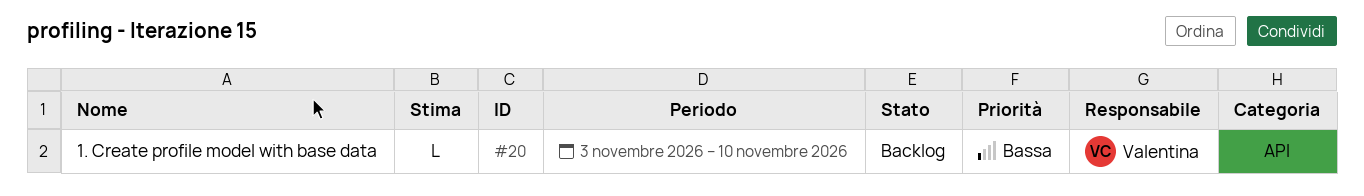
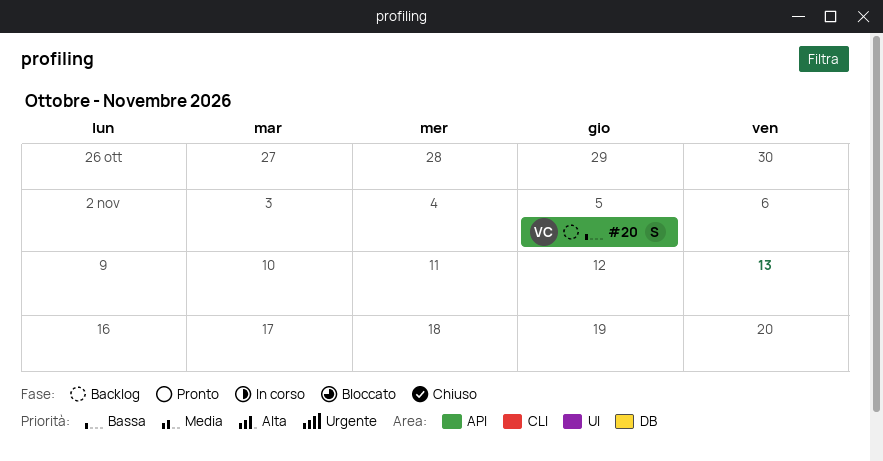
#20, estimate: L -> S
#20, start: Nov 3 -> Nov 5
#20, due: Nov 10 -> Nov 5

